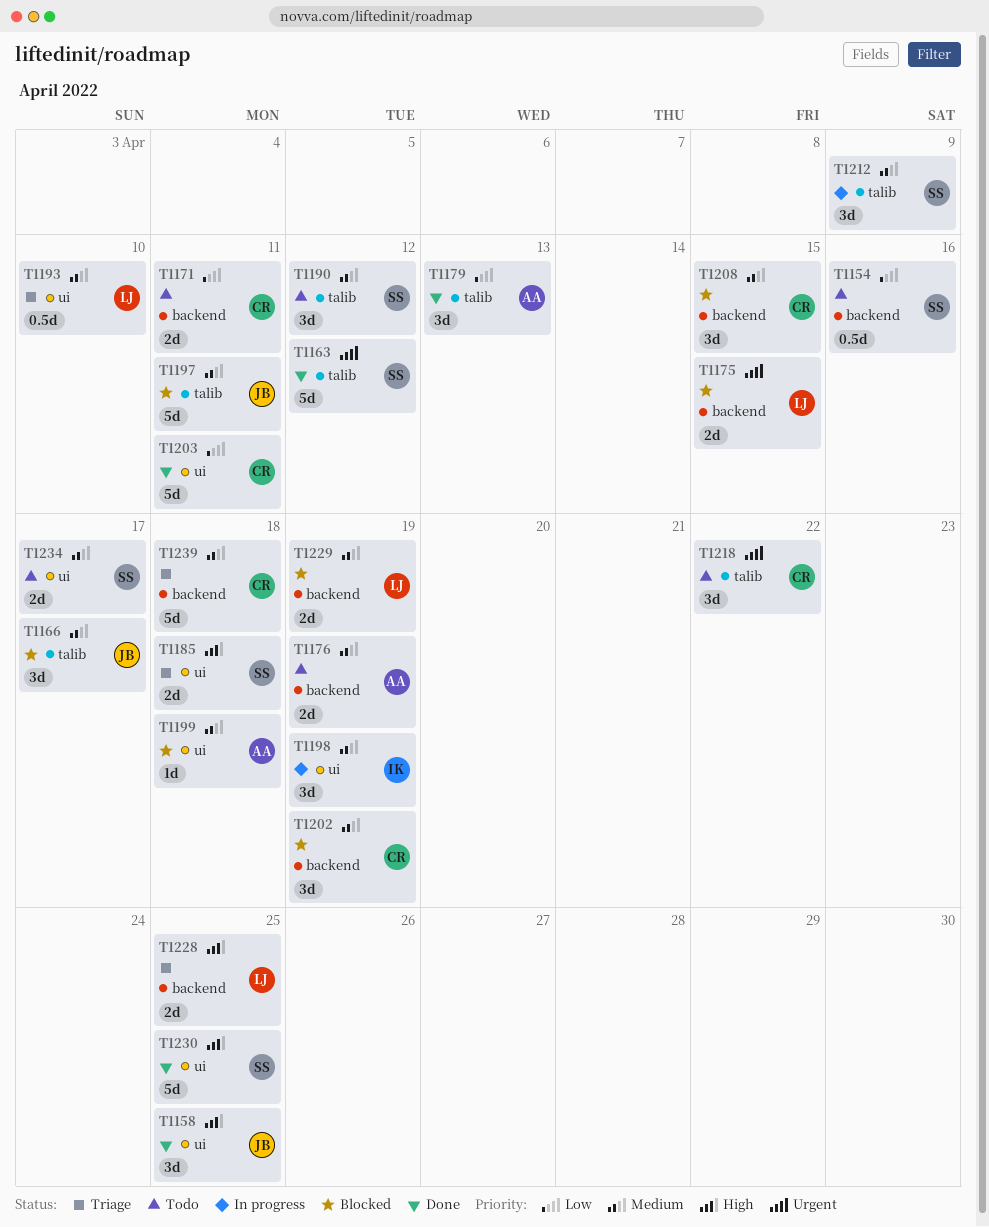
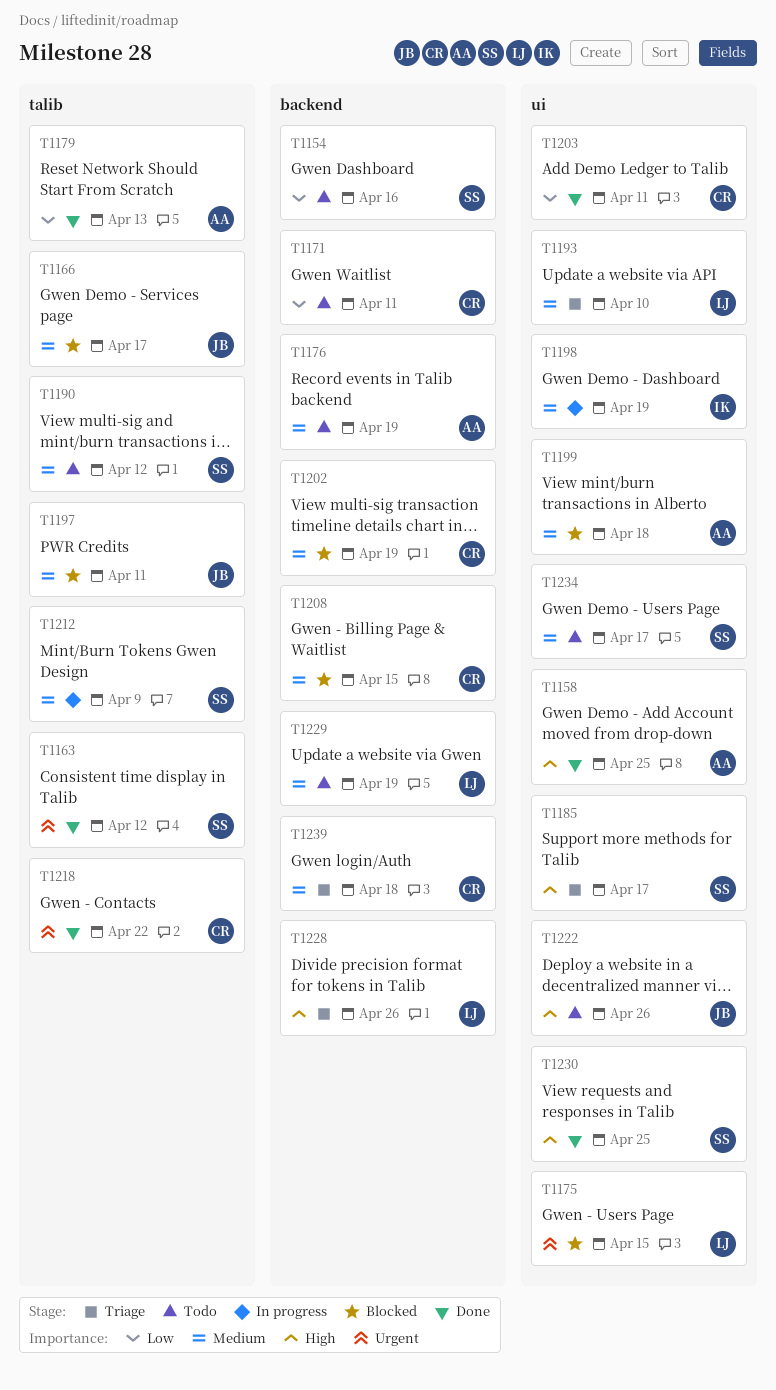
T1158, owner: JB -> AA
T1175, label: backend -> ui
T1185, due: Apr 18 -> Apr 17
T1218, status: Todo -> Done
T1222: none -> present
T1228, due: Apr 25 -> Apr 26
T1229, status: Blocked -> Todo

